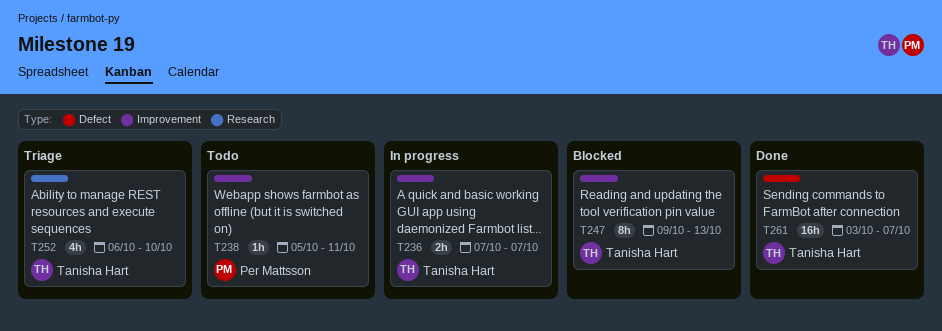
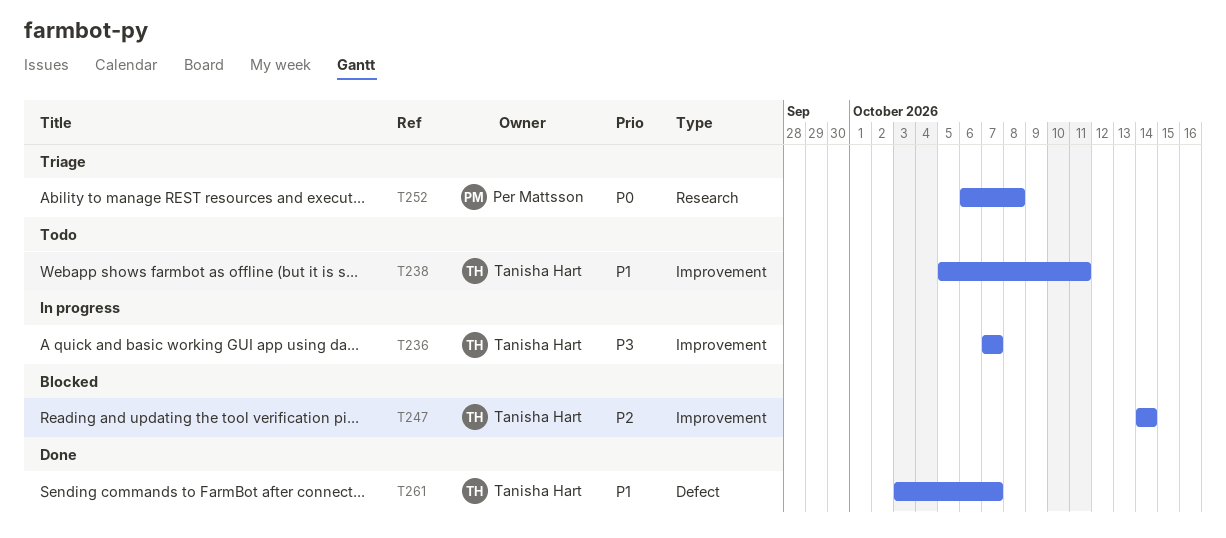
T238, owner: Per Mattsson -> Tanisha Hart
T247, start: Oct 9 -> Oct 14
T247, due: Oct 13 -> Oct 14
T252, owner: Tanisha Hart -> Per Mattsson
T252, due: Oct 10 -> Oct 8

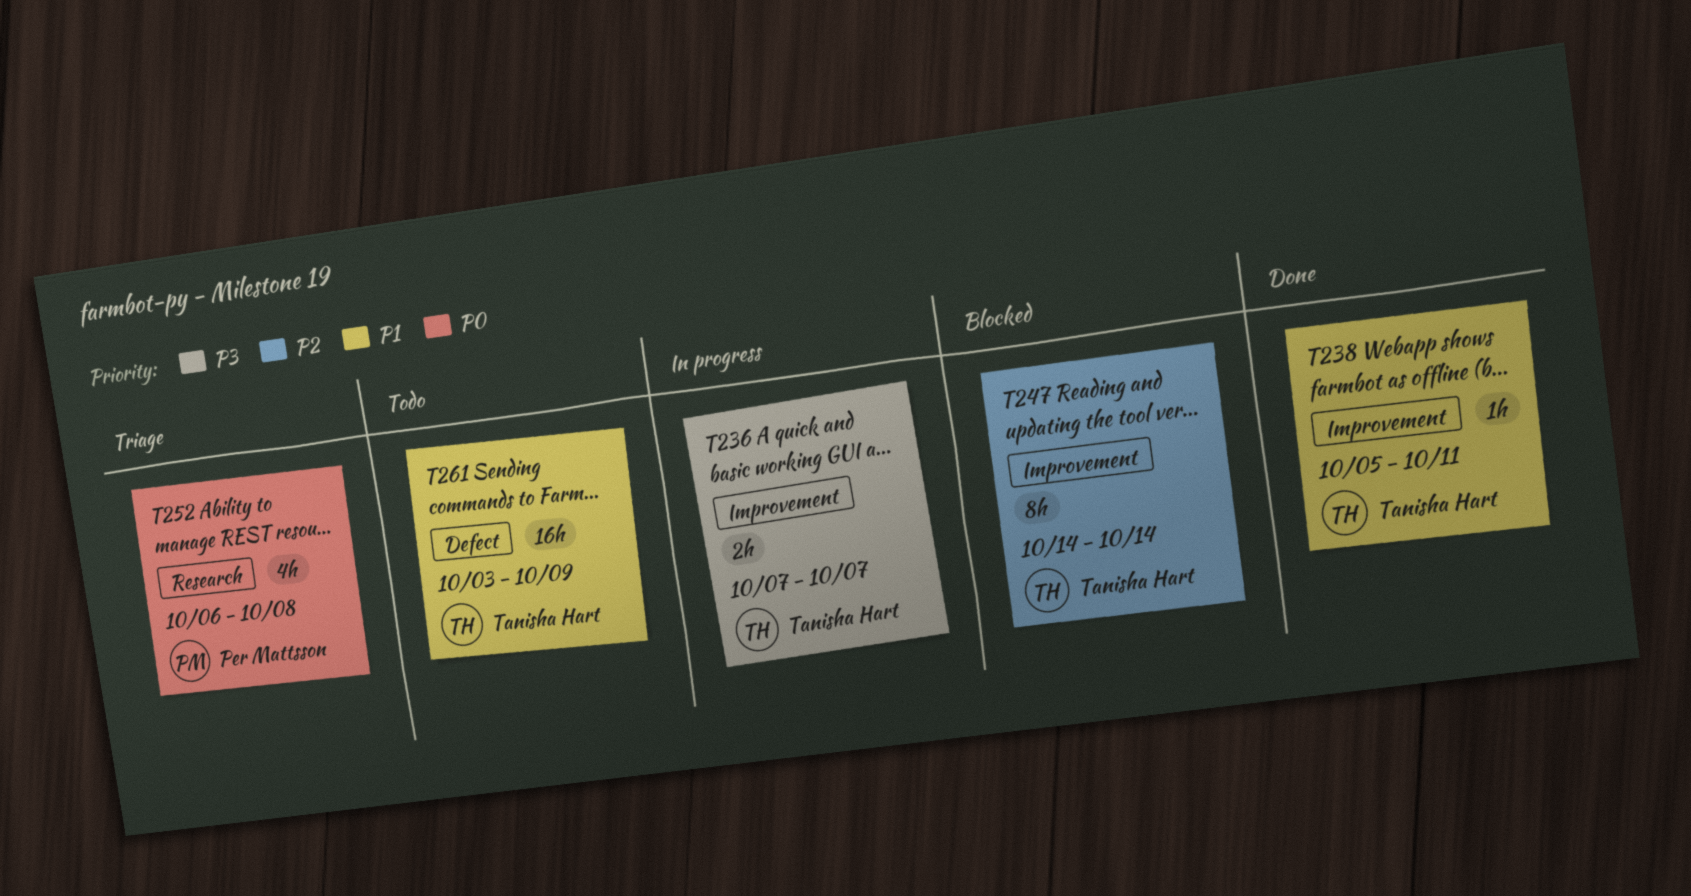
T238, status: Todo -> Done
T261, status: Done -> Todo
T261, due: Oct 7 -> Oct 9

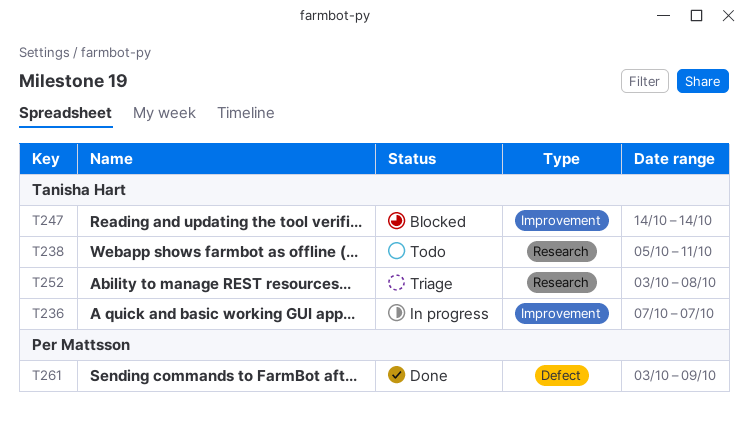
T238, status: Done -> Todo
T238, label: Improvement -> Research
T252, owner: Per Mattsson -> Tanisha Hart
T252, start: Oct 6 -> Oct 3
T261, status: Todo -> Done
T261, owner: Tanisha Hart -> Per Mattsson

